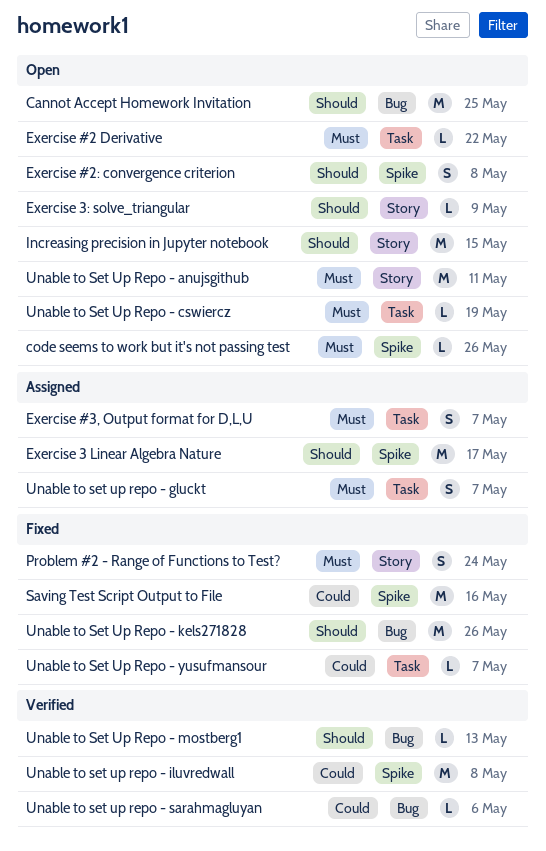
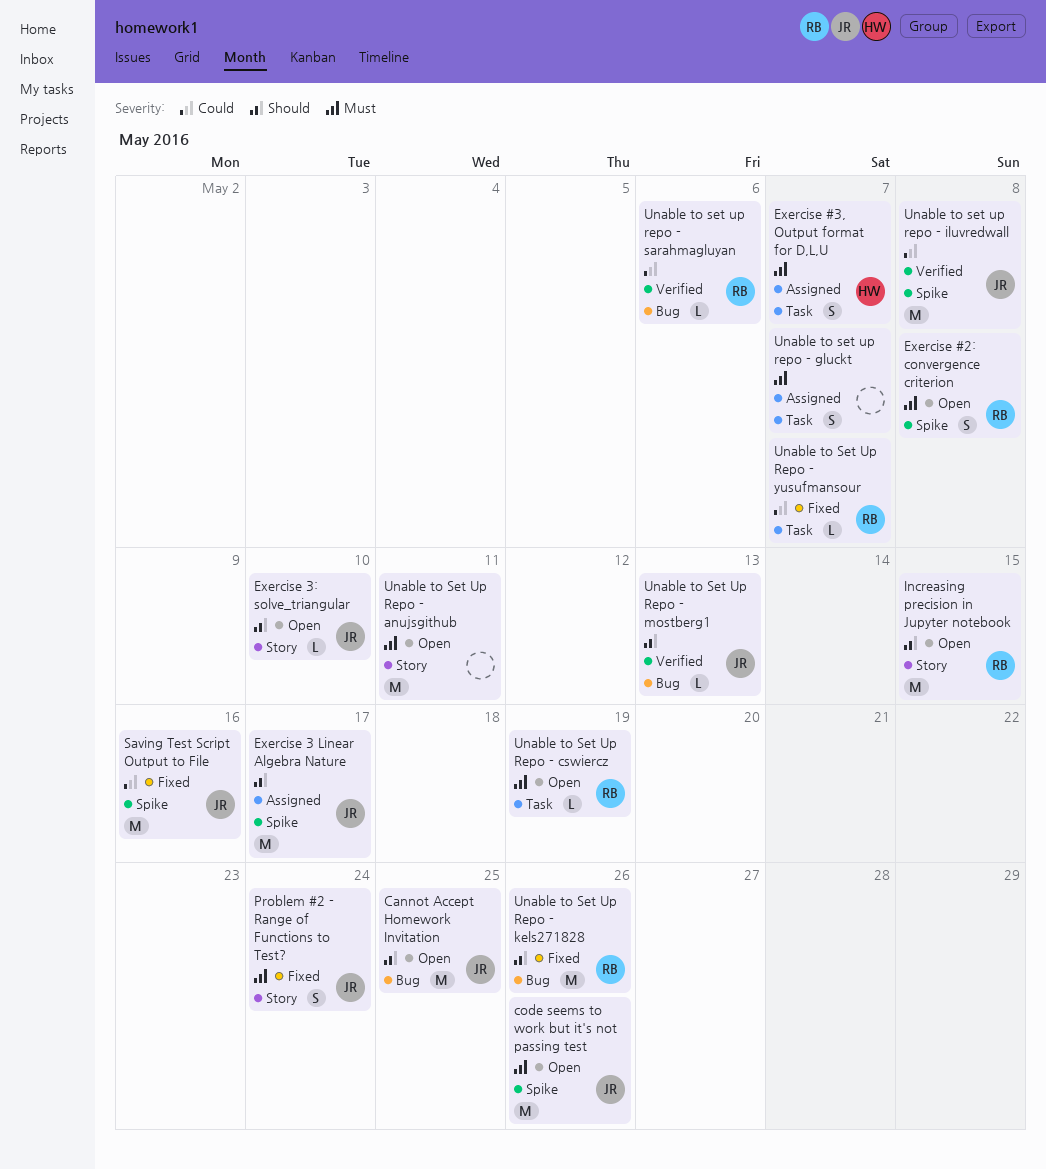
code seems to work but it's not passing test, estimate: L -> M
Exercise #2 Derivative: present -> none
Exercise #2: convergence criterion, priority: Should -> Must
Exercise 3: solve_triangular, due: May 9 -> May 10

